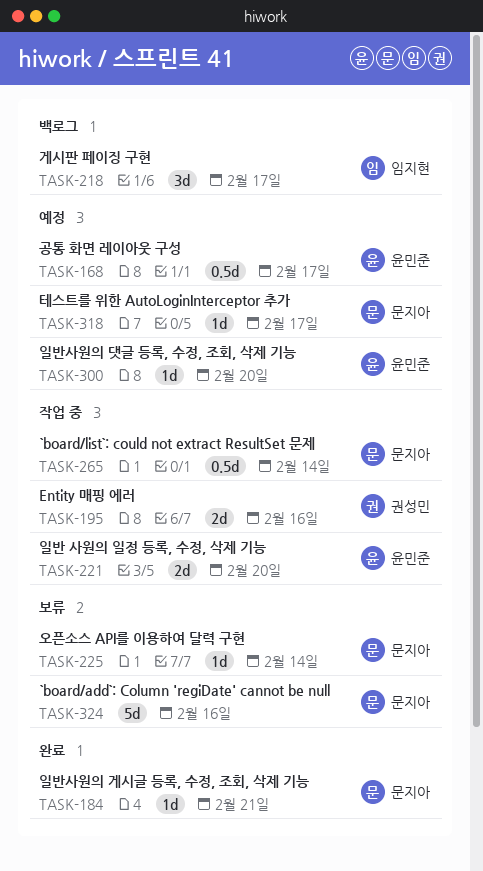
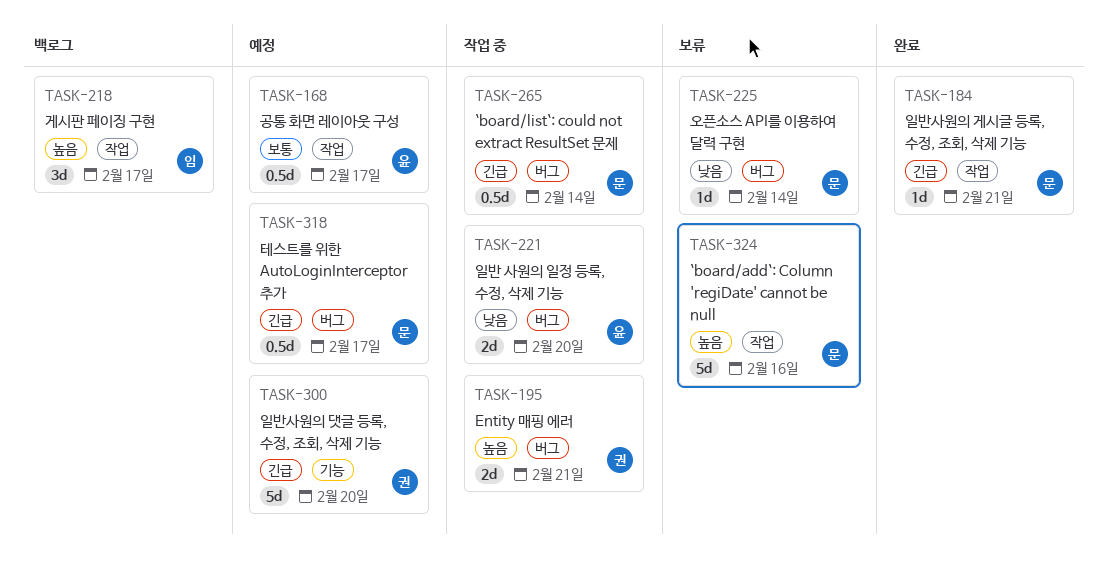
TASK-195, due: Feb 16 -> Feb 21
TASK-300, owner: 윤민준 -> 권성민
TASK-300, estimate: 1d -> 5d
TASK-318, estimate: 1d -> 0.5d

